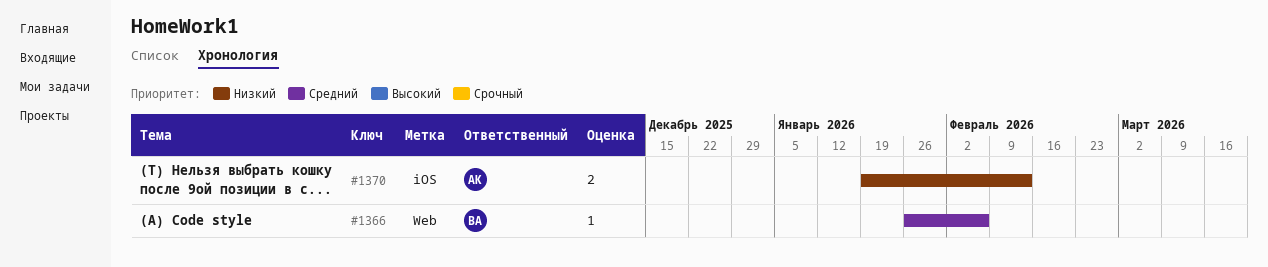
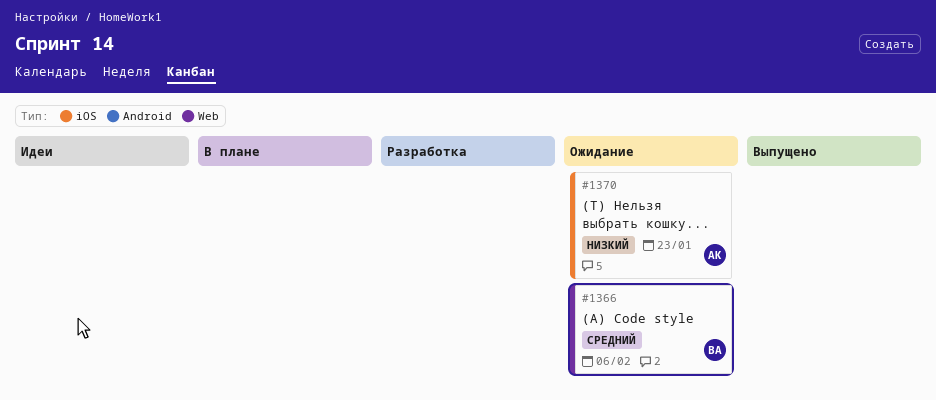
#1370, due: Feb 13 -> Jan 23

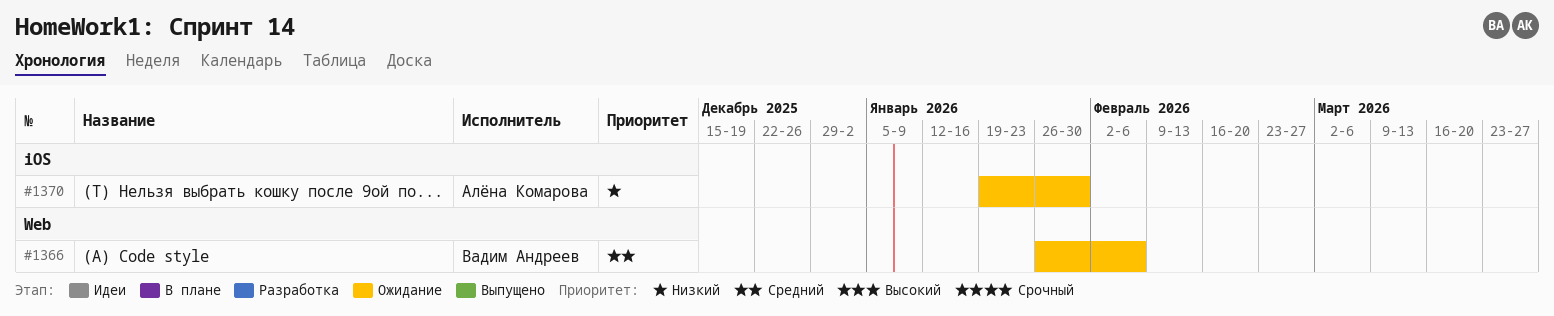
#1370, due: Jan 23 -> Jan 30

